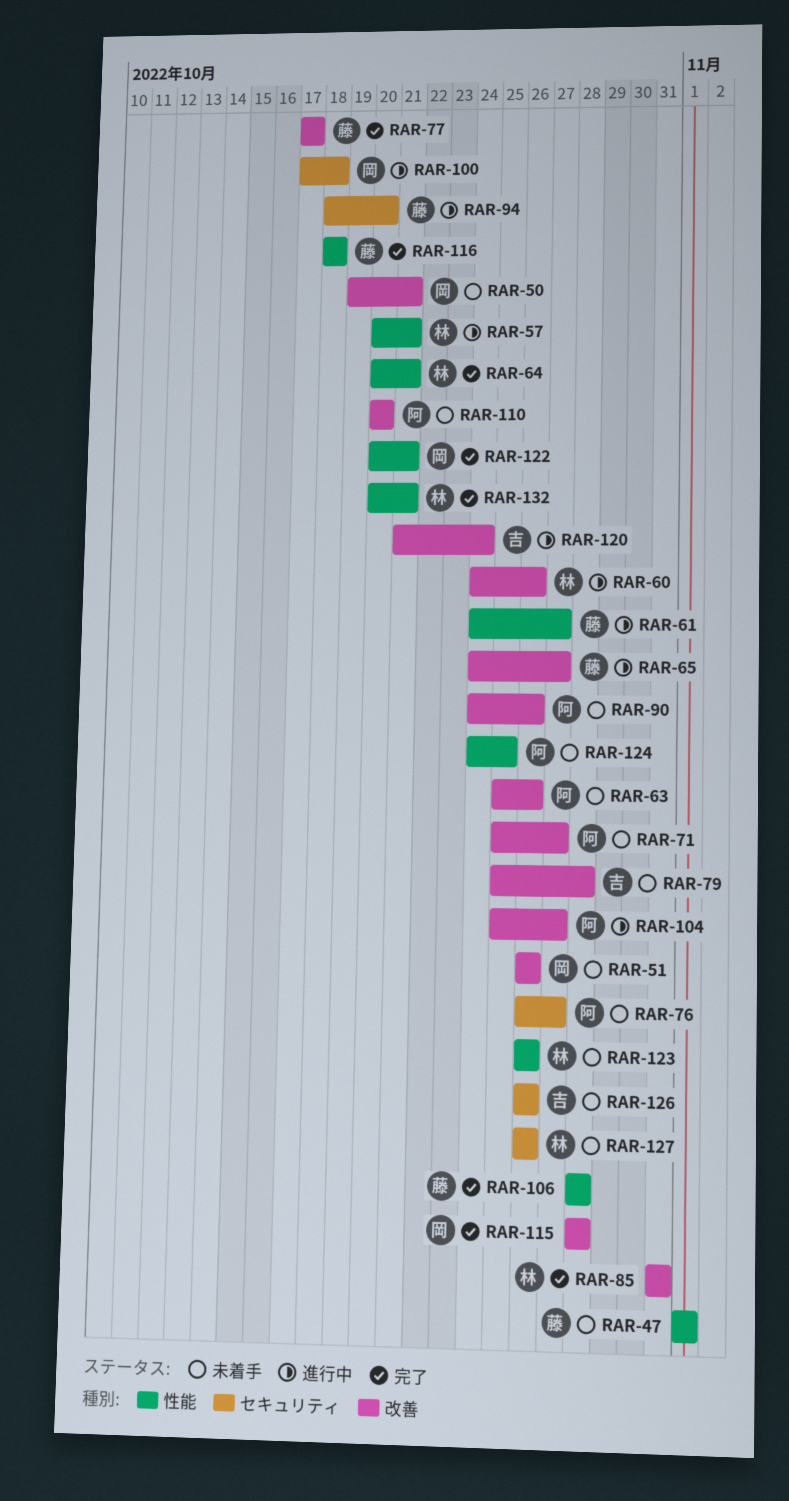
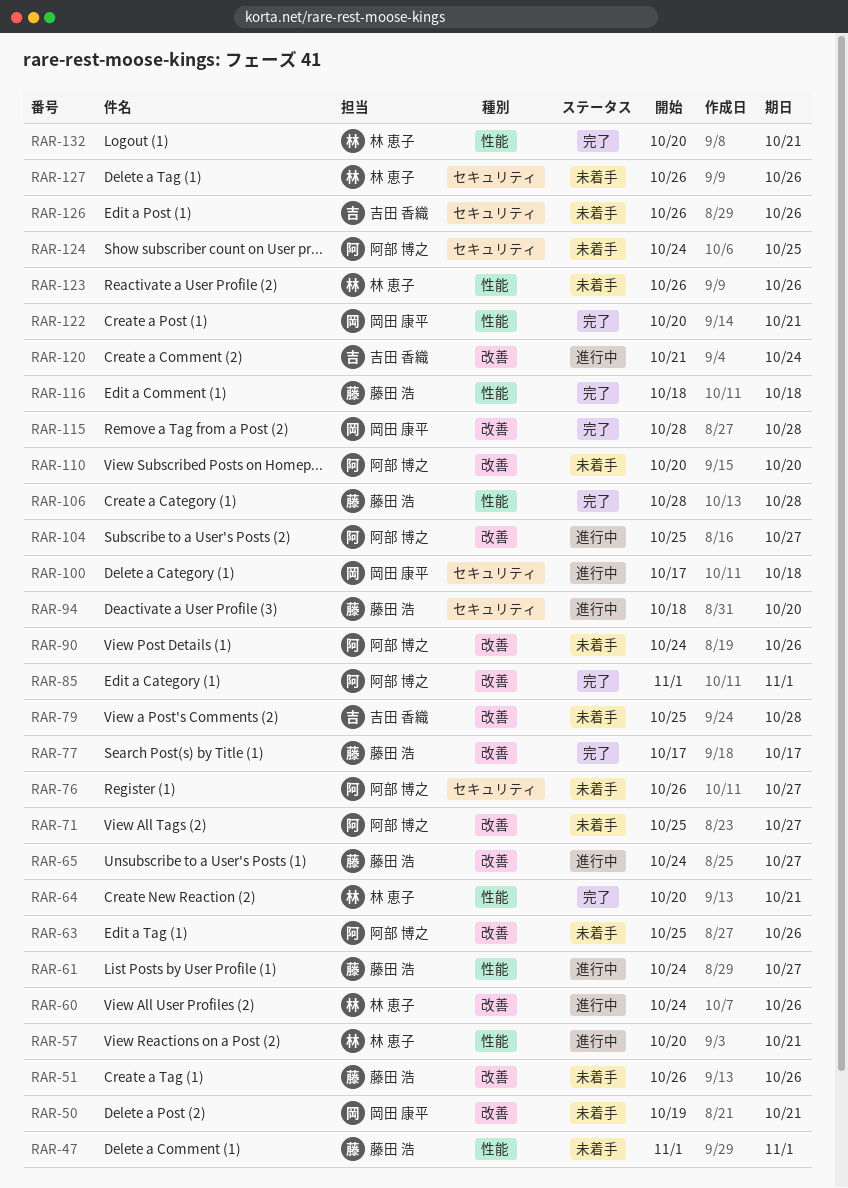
RAR-51, owner: 岡田 康平 -> 藤田 浩
RAR-85, owner: 林 恵子 -> 阿部 博之
RAR-85, start: Oct 31 -> Nov 1
RAR-85, due: Oct 31 -> Nov 1
RAR-124, label: 性能 -> セキュリティ

